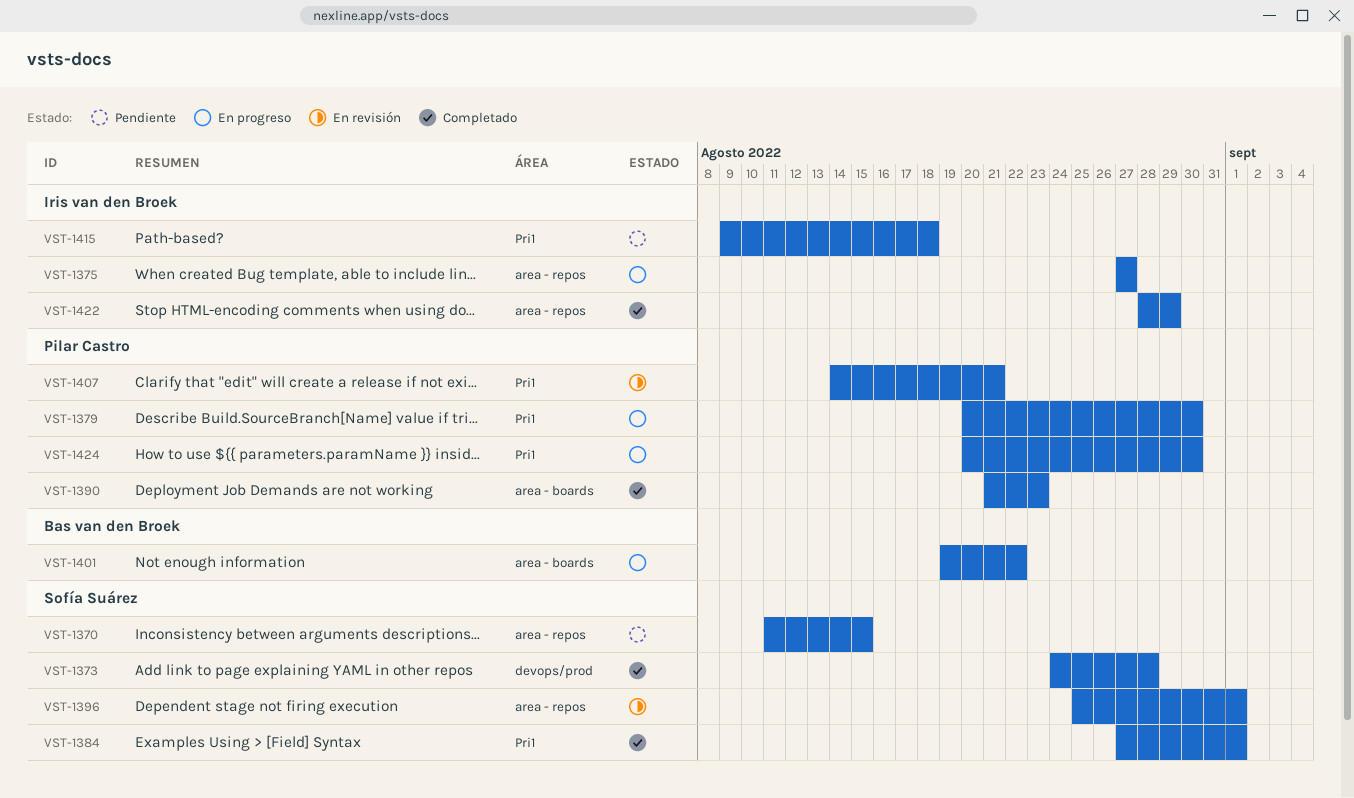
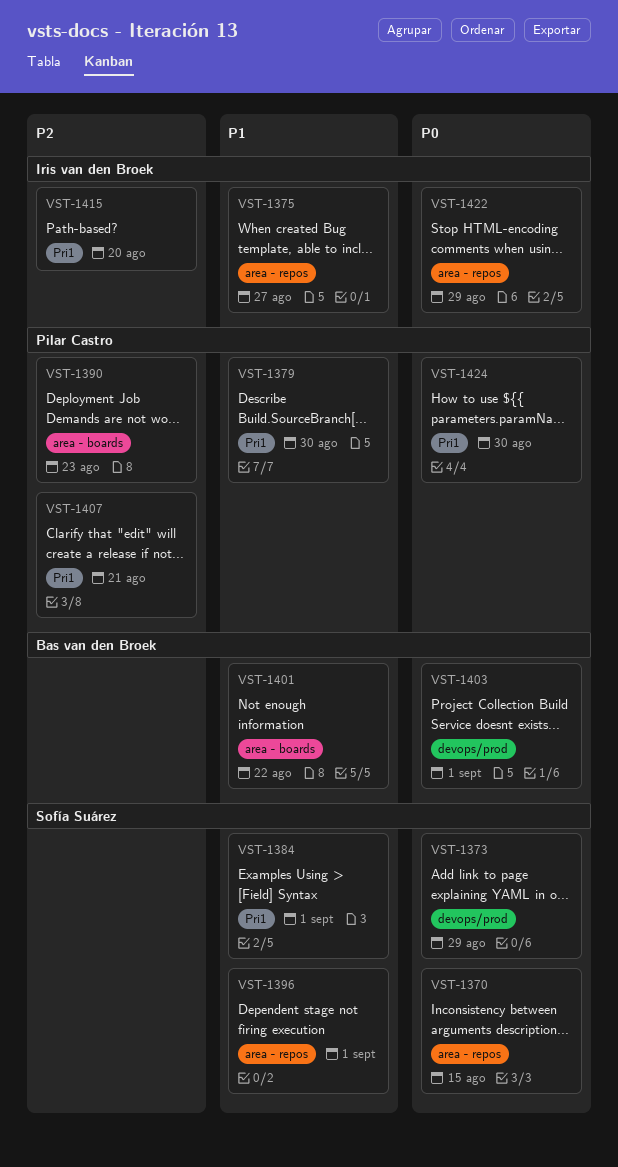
VST-1373, due: Aug 28 -> Aug 29
VST-1403: none -> present
VST-1415, due: Aug 18 -> Aug 20

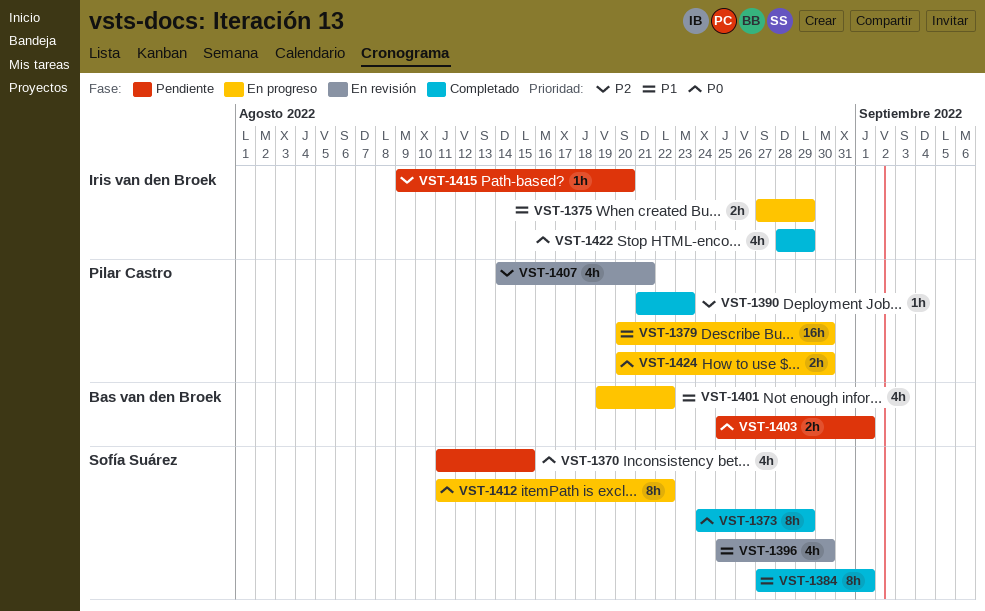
VST-1375, due: Aug 27 -> Aug 29
VST-1396, due: Sep 1 -> Aug 30
VST-1412: none -> present

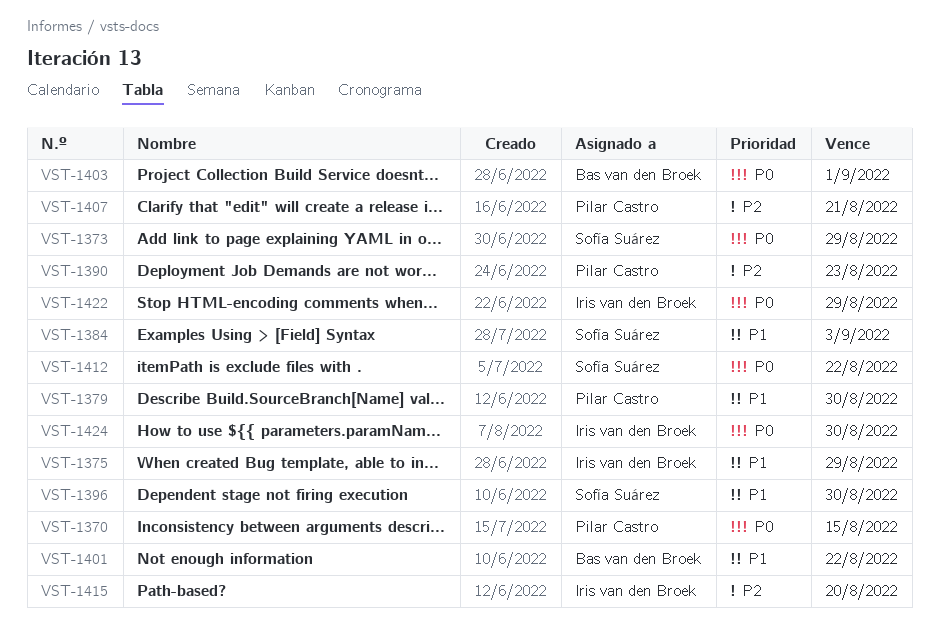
VST-1370, owner: Sofía Suárez -> Pilar Castro
VST-1384, due: Sep 1 -> Sep 3
VST-1424, owner: Pilar Castro -> Iris van den Broek

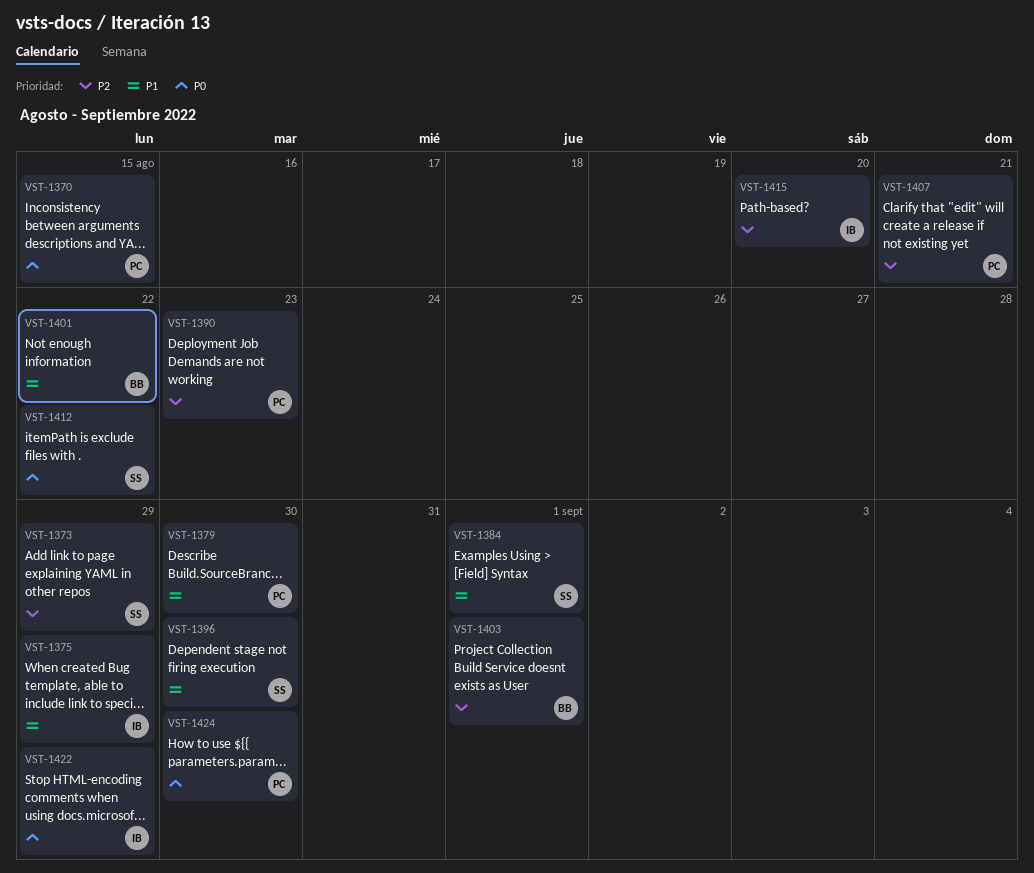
VST-1373, priority: P0 -> P2
VST-1384, due: Sep 3 -> Sep 1
VST-1403, priority: P0 -> P2
VST-1424, owner: Iris van den Broek -> Pilar Castro

